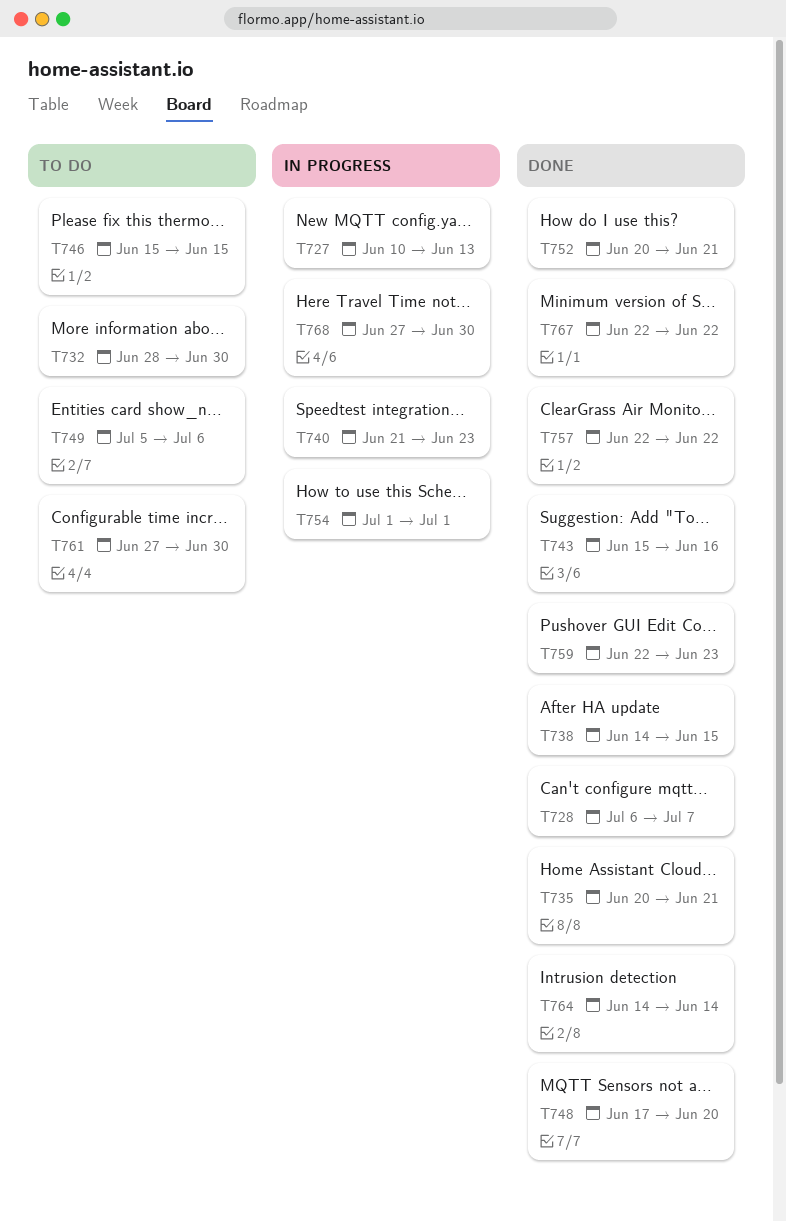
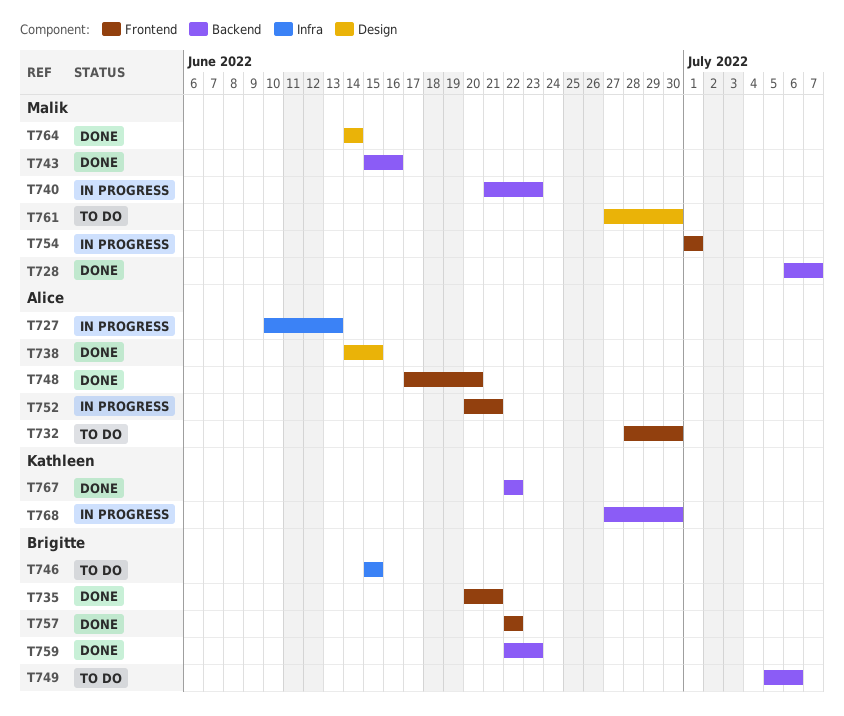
T752, status: Done -> In progress

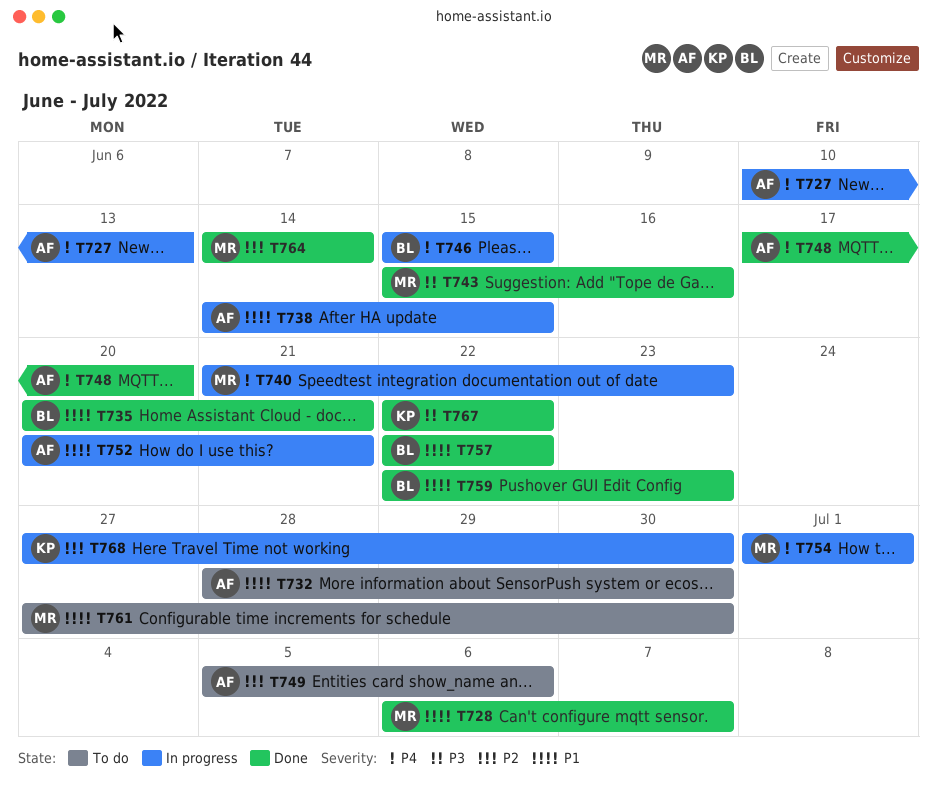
T738, status: Done -> In progress
T746, status: To do -> In progress
T749, owner: Brigitte -> Alice

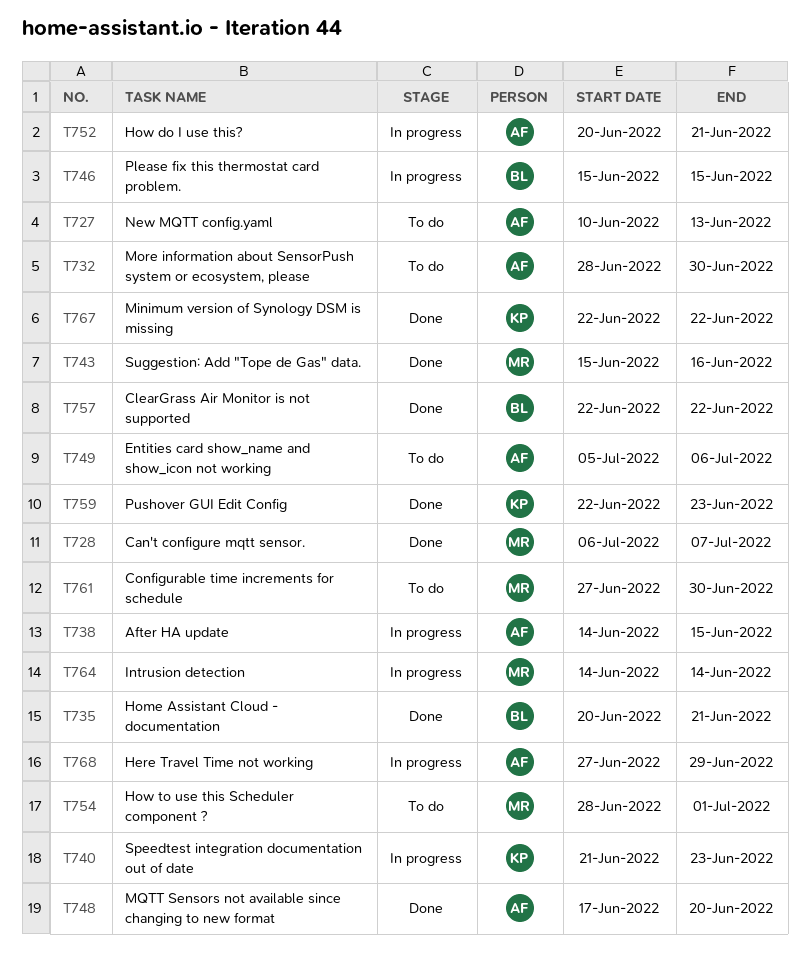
T727, status: In progress -> To do
T740, owner: MR -> KP
T754, status: In progress -> To do
T754, start: Jul 1 -> Jun 28
T759, owner: BL -> KP
T764, status: Done -> In progress
T768, owner: KP -> AF
T768, due: Jun 30 -> Jun 29

